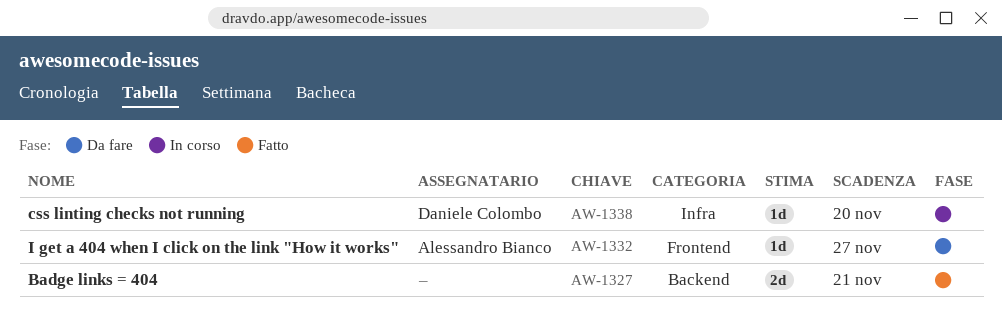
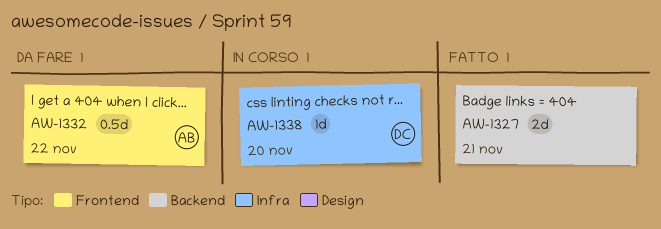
AW-1332, estimate: 1d -> 0.5d
AW-1332, due: Nov 27 -> Nov 22

